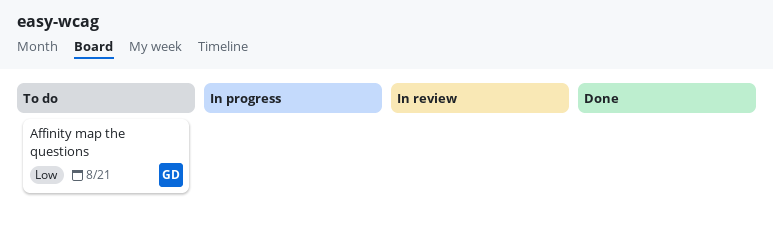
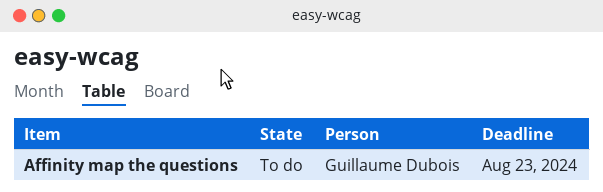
Affinity map the questions, due: Aug 21 -> Aug 23

